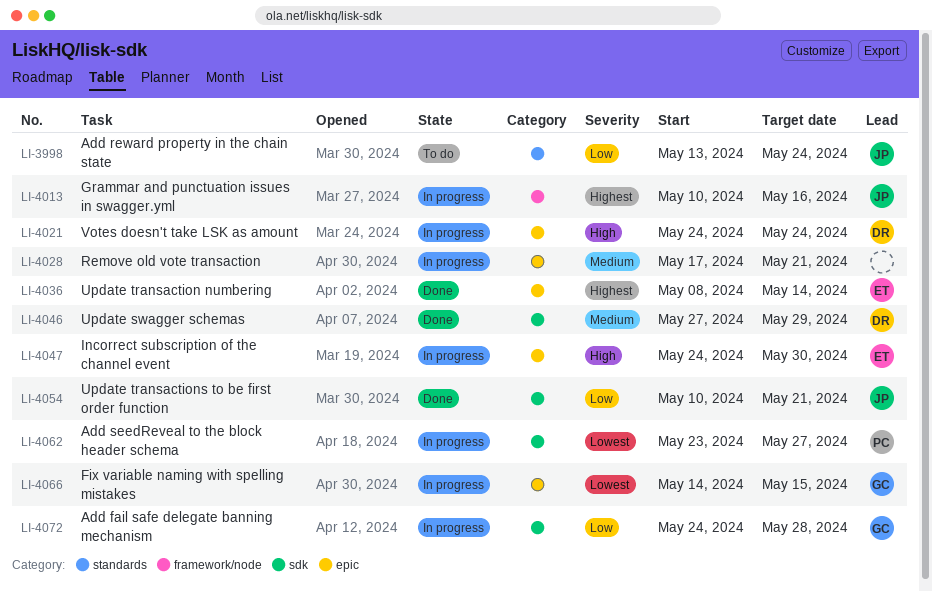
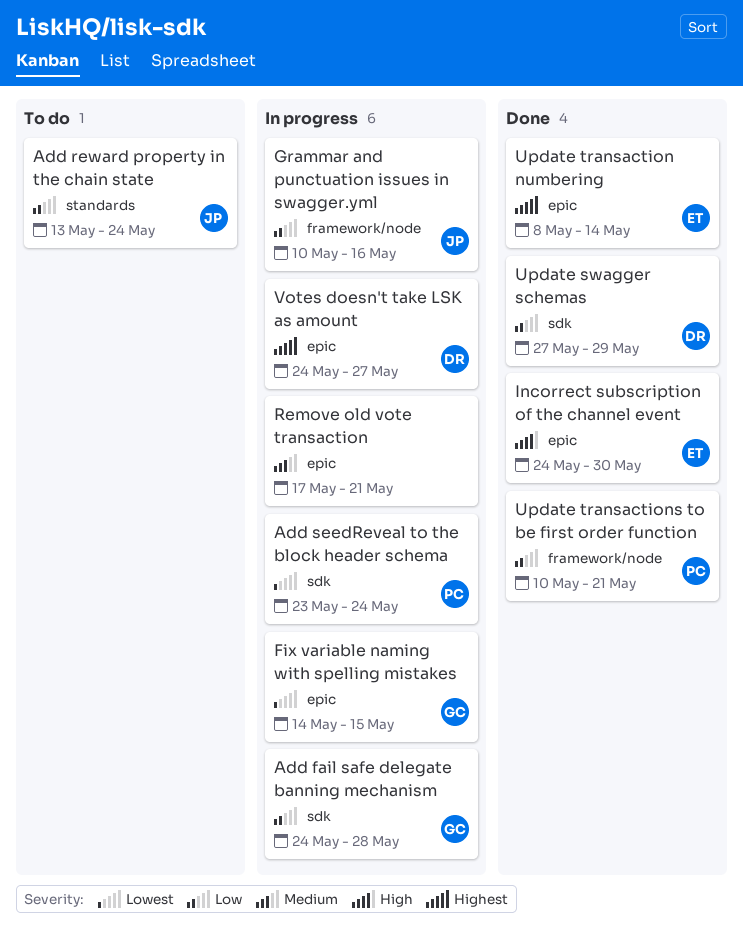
Add seedReveal to the block header schema, due: May 27 -> May 24
Grammar and punctuation issues in swagger.yml, priority: Highest -> Low
Incorrect subscription of the channel event, status: In progress -> Done
Update swagger schemas, priority: Medium -> Low
Update transactions to be first order function, owner: JP -> PC
Update transactions to be first order function, label: sdk -> framework/node
Votes doesn't take LSK as amount, priority: High -> Highest
Votes doesn't take LSK as amount, due: May 24 -> May 27

